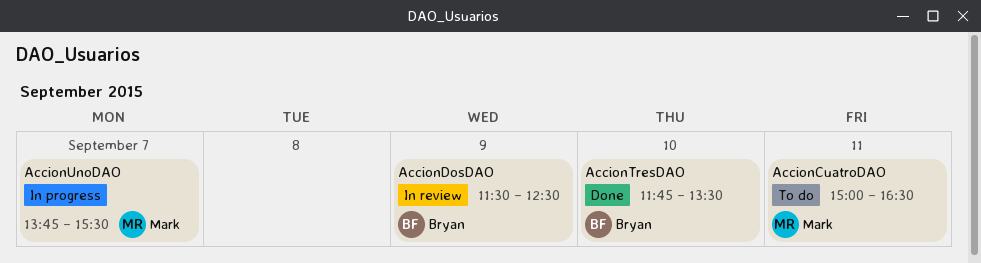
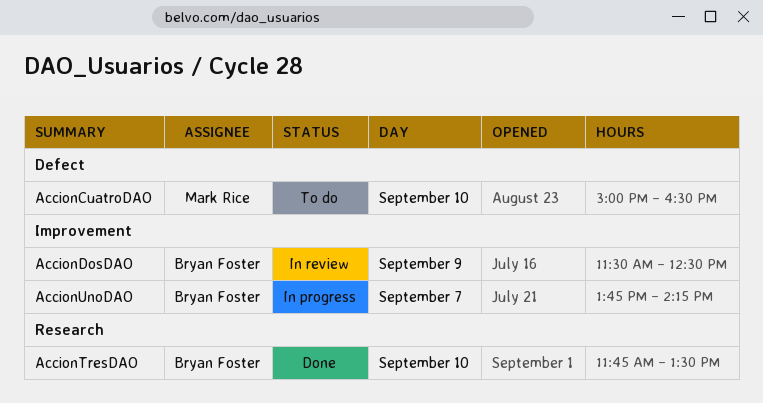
AccionCuatroDAO, day: Sep 11 -> Sep 10
AccionUnoDAO, owner: Mark Rice -> Bryan Foster
AccionUnoDAO, ends: 15:30 -> 14:15

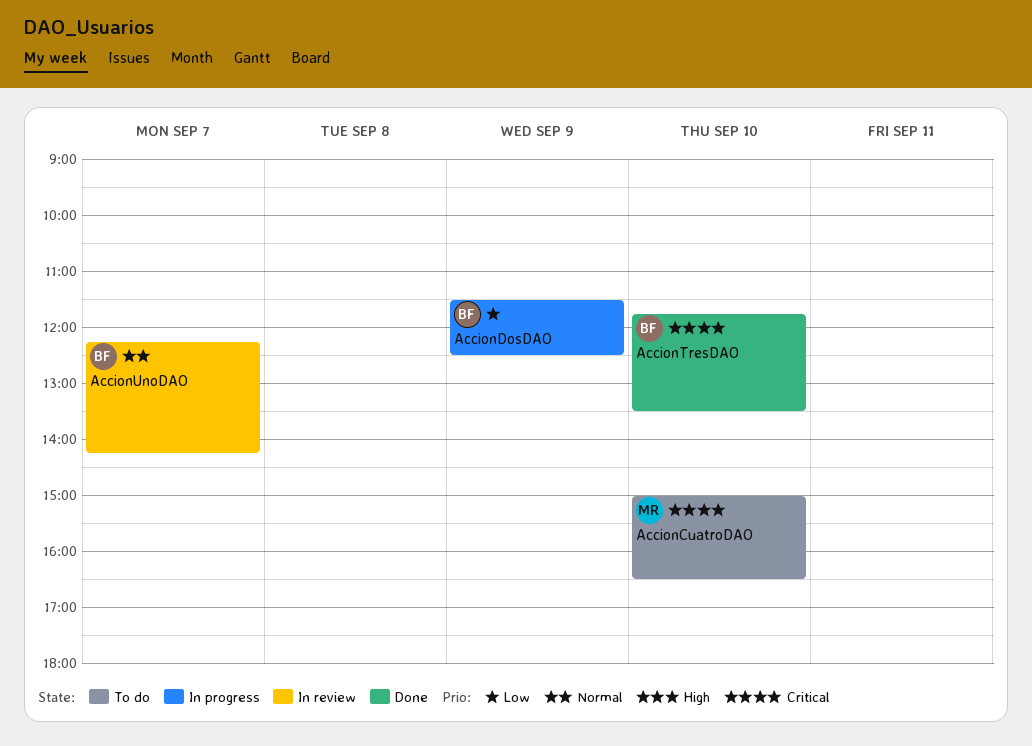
AccionDosDAO, status: In review -> In progress
AccionUnoDAO, status: In progress -> In review
AccionUnoDAO, begins: 13:45 -> 12:15

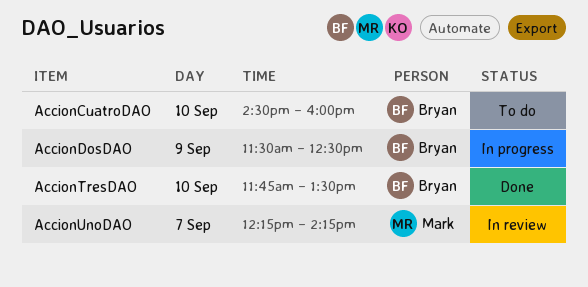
AccionCuatroDAO, owner: Mark -> Bryan
AccionCuatroDAO, begins: 15:00 -> 14:30
AccionCuatroDAO, ends: 16:30 -> 16:00
AccionUnoDAO, owner: Bryan -> Mark

